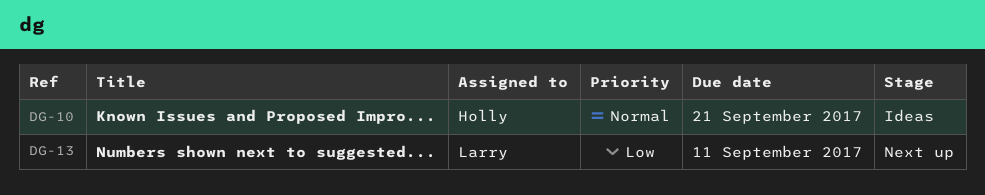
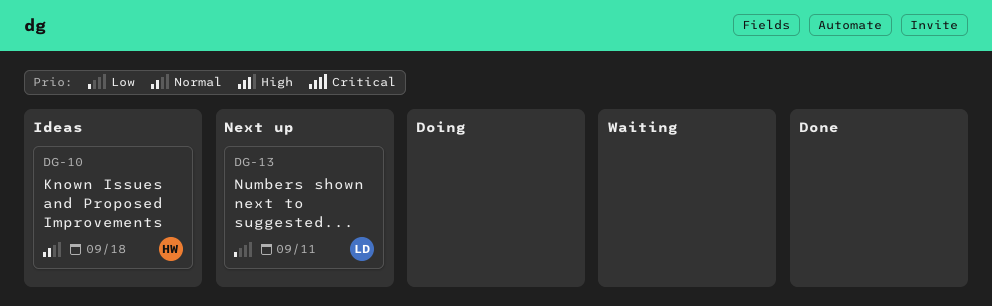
DG-10, due: Sep 21 -> Sep 18

